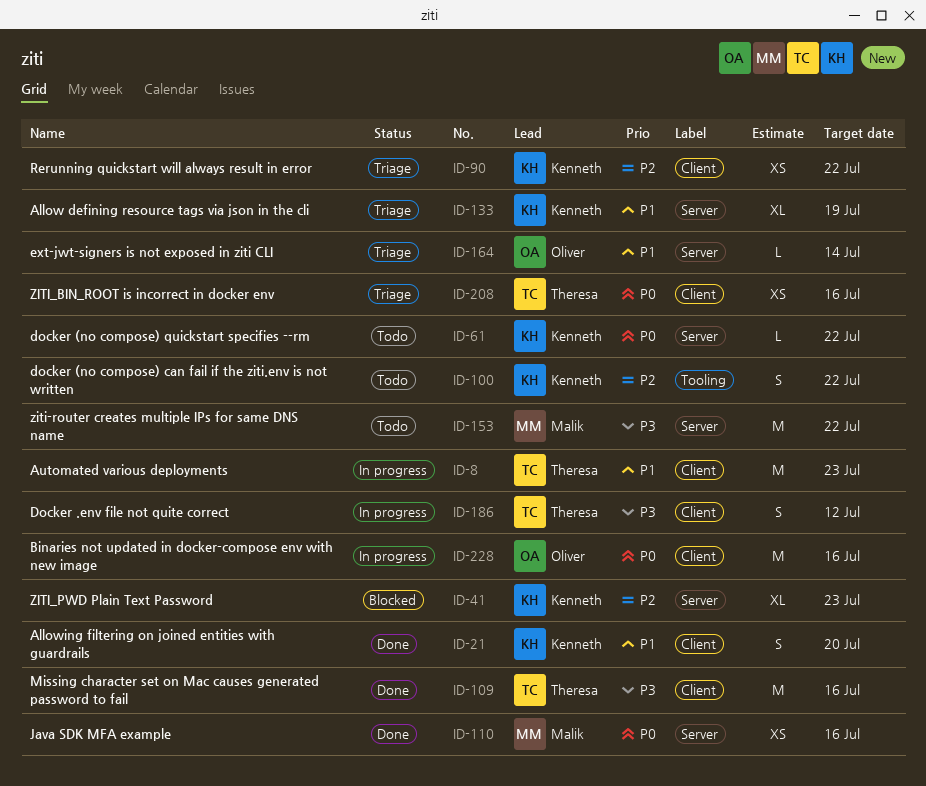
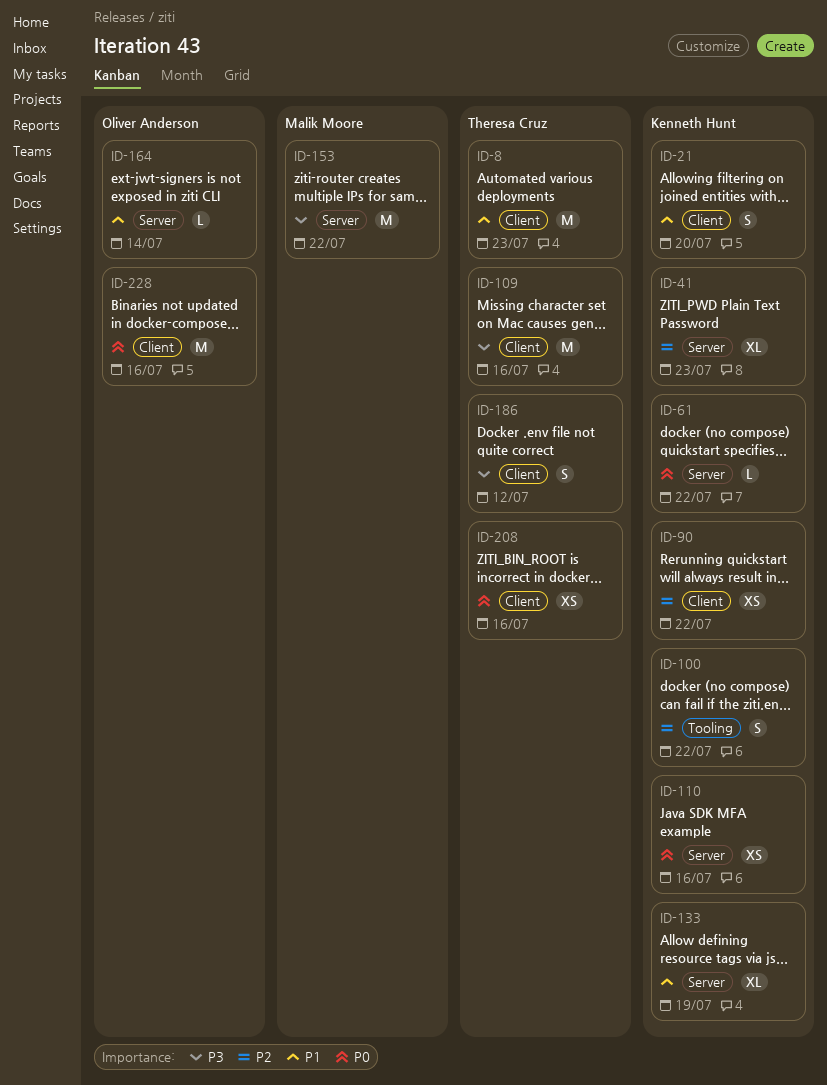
ID-110, owner: Malik Moore -> Kenneth Hunt

